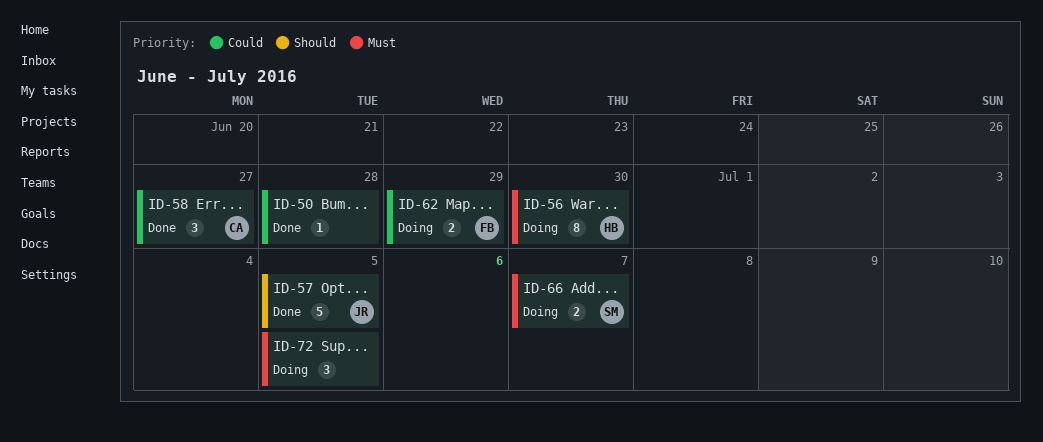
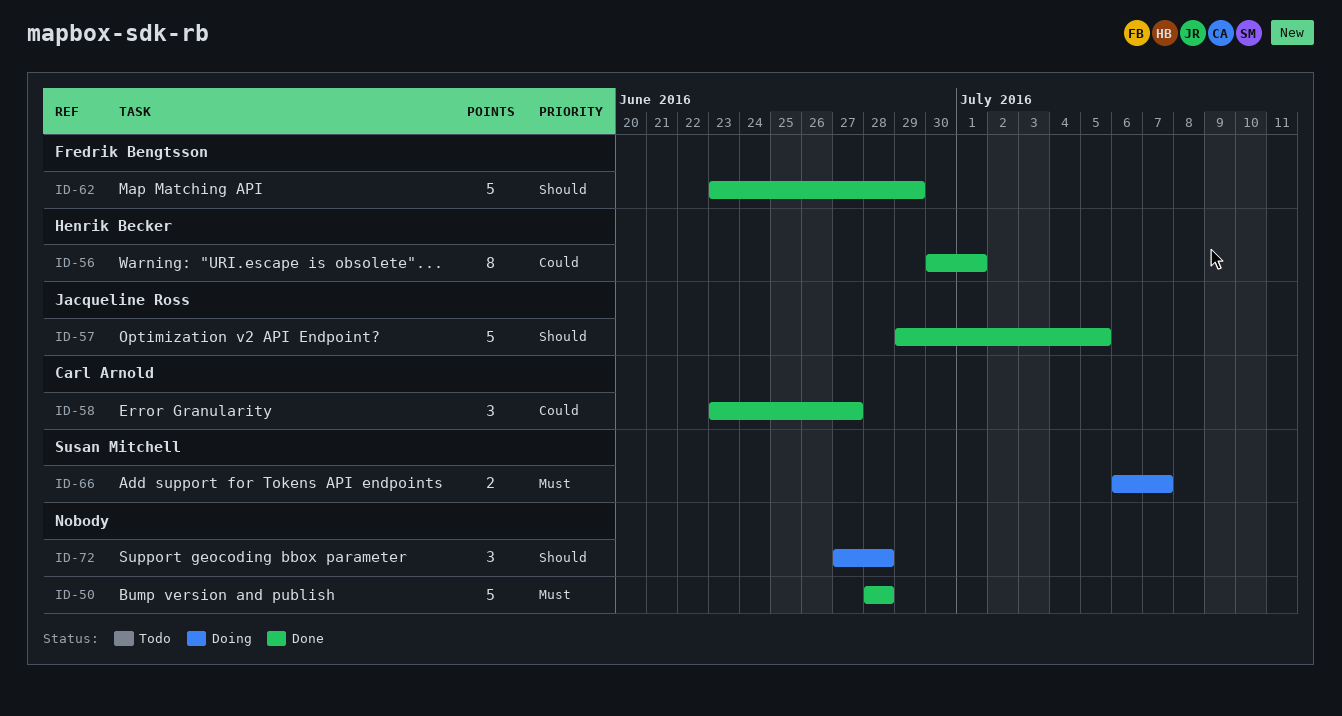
ID-50, priority: Could -> Must
ID-50, estimate: 1 -> 5
ID-56, status: Doing -> Done
ID-56, priority: Must -> Could
ID-56, due: Jun 30 -> Jul 1
ID-62, status: Doing -> Done
ID-62, priority: Could -> Should
ID-62, estimate: 2 -> 5
ID-72, priority: Must -> Should
ID-72, due: Jul 5 -> Jun 28

